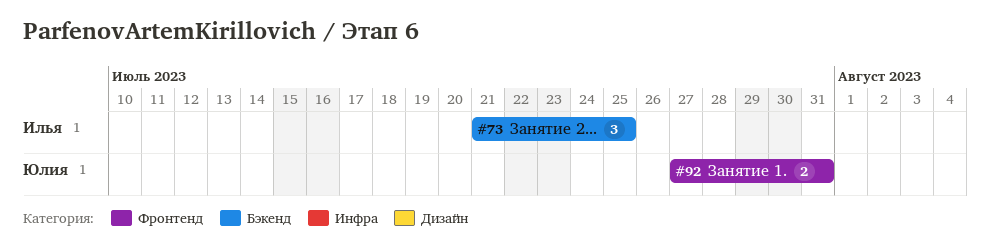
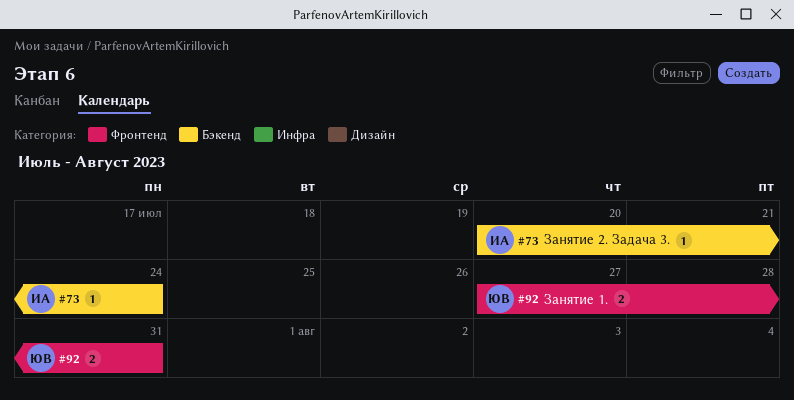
#73, estimate: 3 -> 1
#73, start: Jul 21 -> Jul 20
#73, due: Jul 25 -> Jul 24

